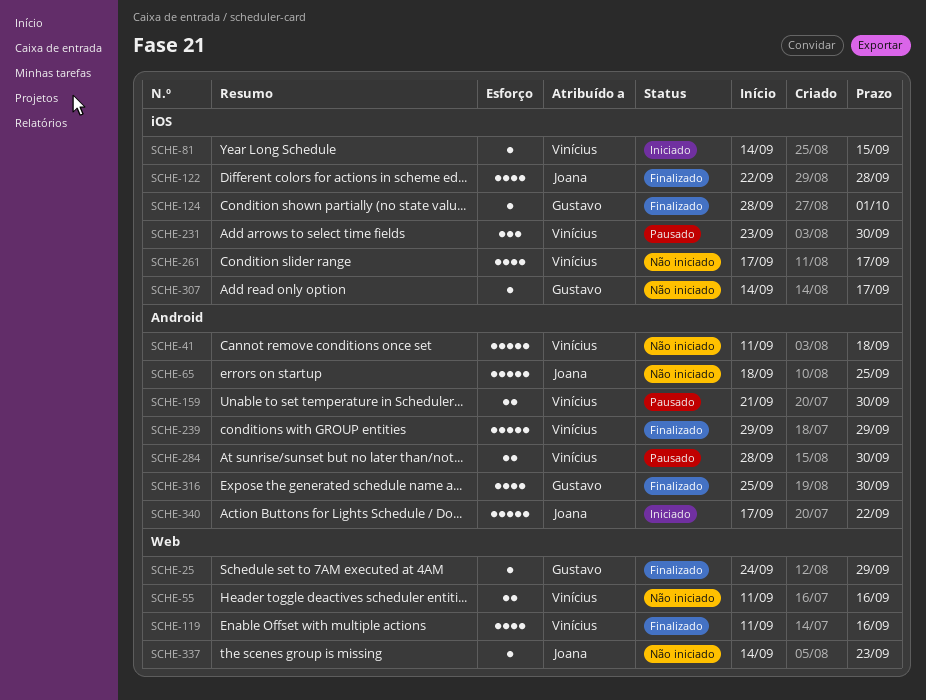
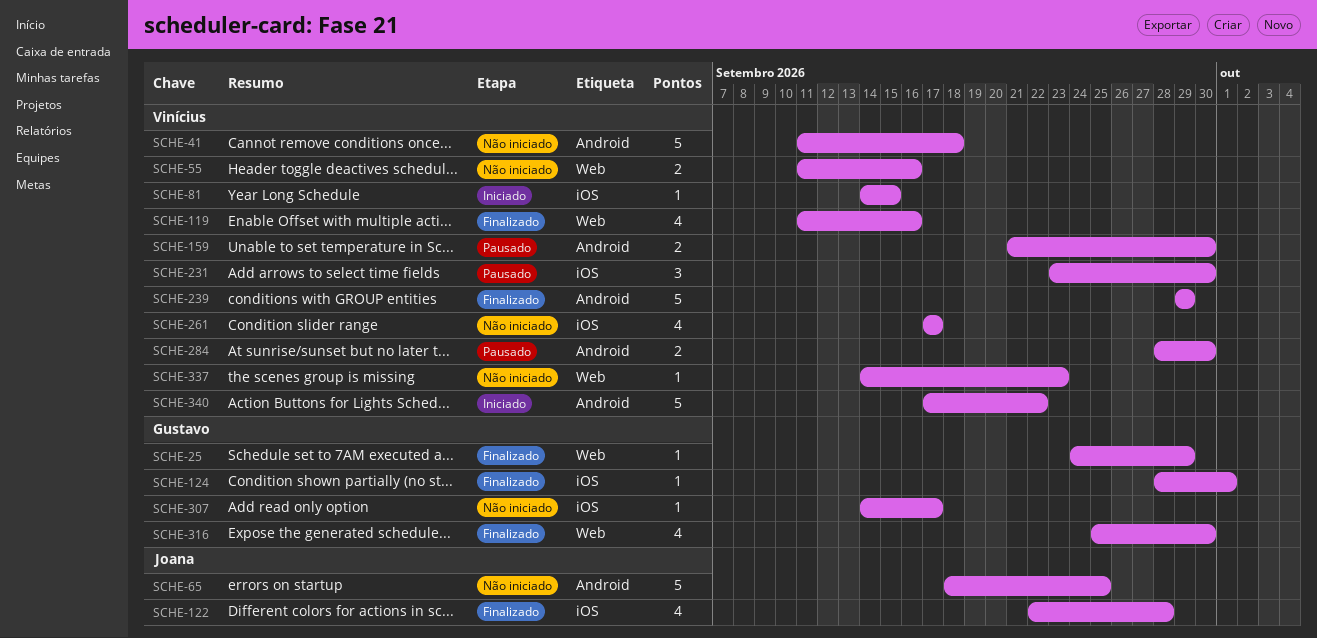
SCHE-316, label: Android -> Web
SCHE-337, owner: Joana -> Vinícius
SCHE-340, owner: Joana -> Vinícius

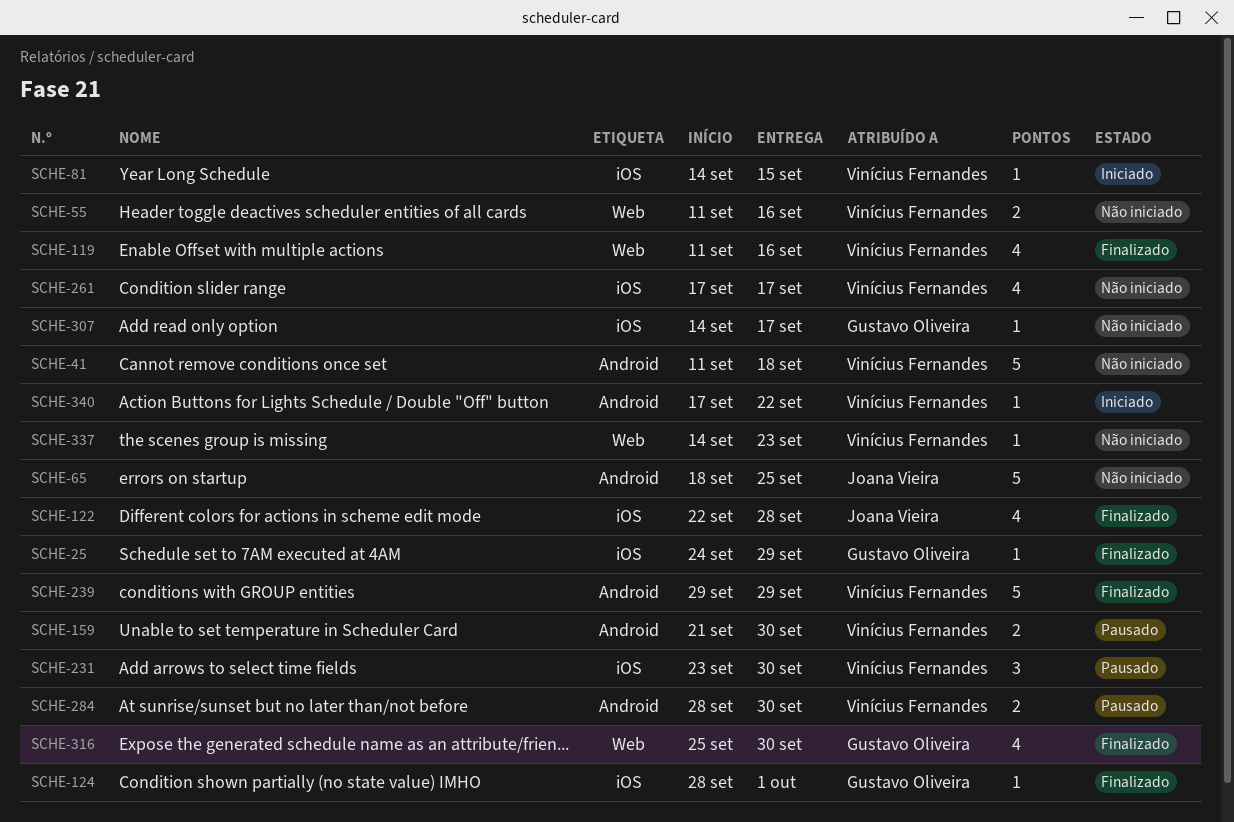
SCHE-25, label: Web -> iOS
SCHE-340, estimate: 5 -> 1

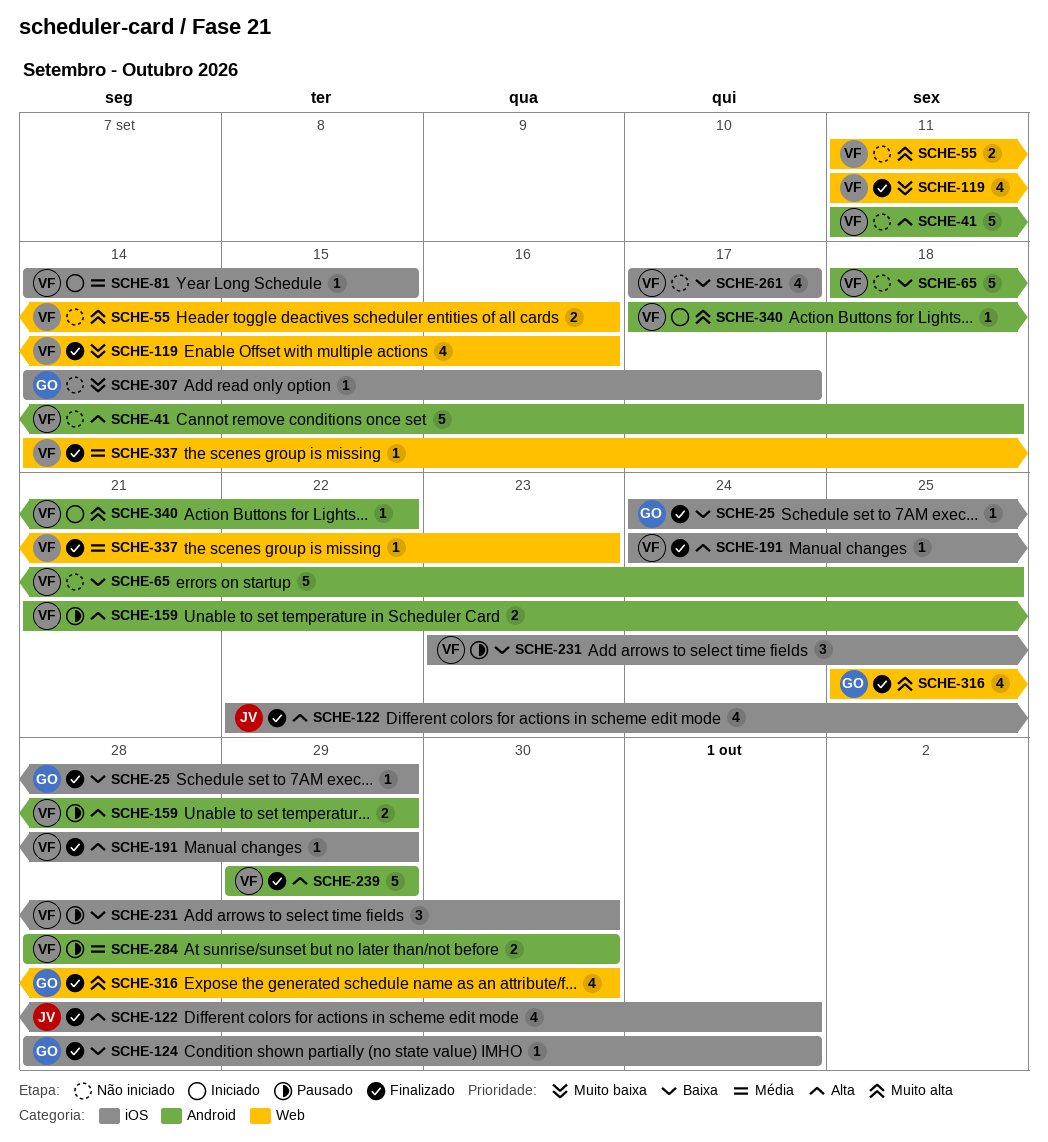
SCHE-65, owner: Joana Vieira -> Vinícius Fernandes
SCHE-122, due: Sep 28 -> Oct 1
SCHE-159, due: Sep 30 -> Sep 29
SCHE-191: none -> present
SCHE-337, status: Não iniciado -> Finalizado

